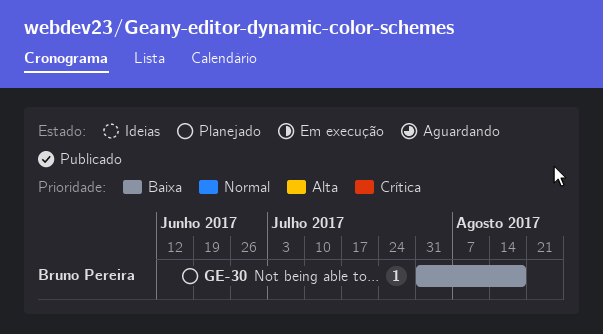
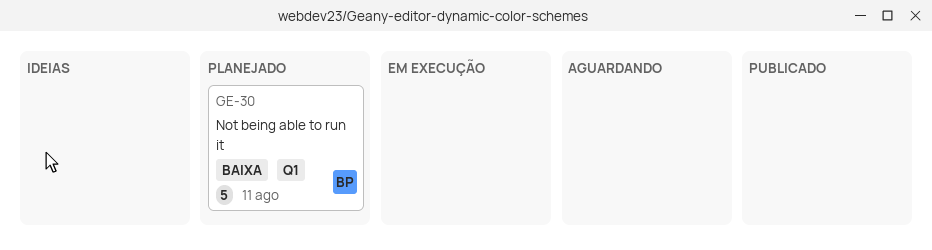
GE-30, estimate: 1 -> 5
GE-30, due: Aug 18 -> Aug 11

